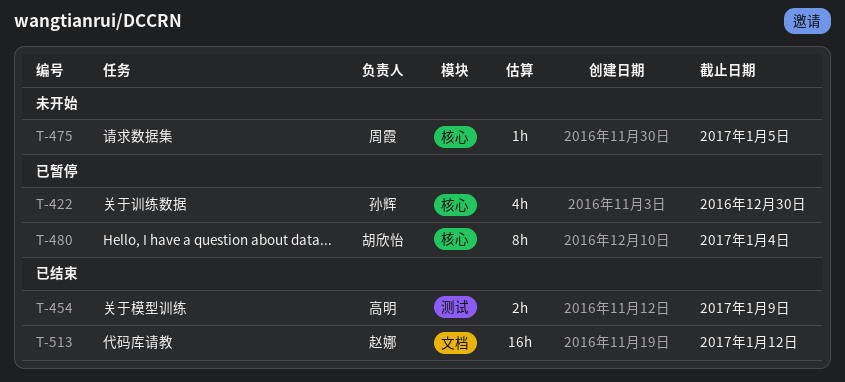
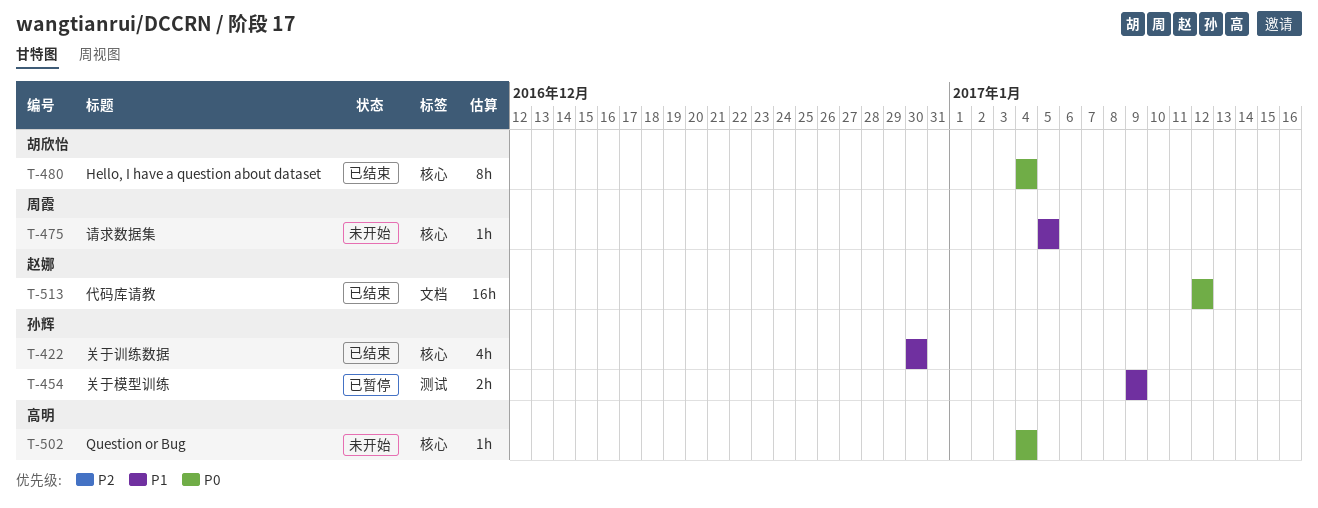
T-422, status: 已暂停 -> 已结束
T-454, status: 已结束 -> 已暂停
T-454, owner: 高明 -> 孙辉
T-480, status: 已暂停 -> 已结束
T-502: none -> present

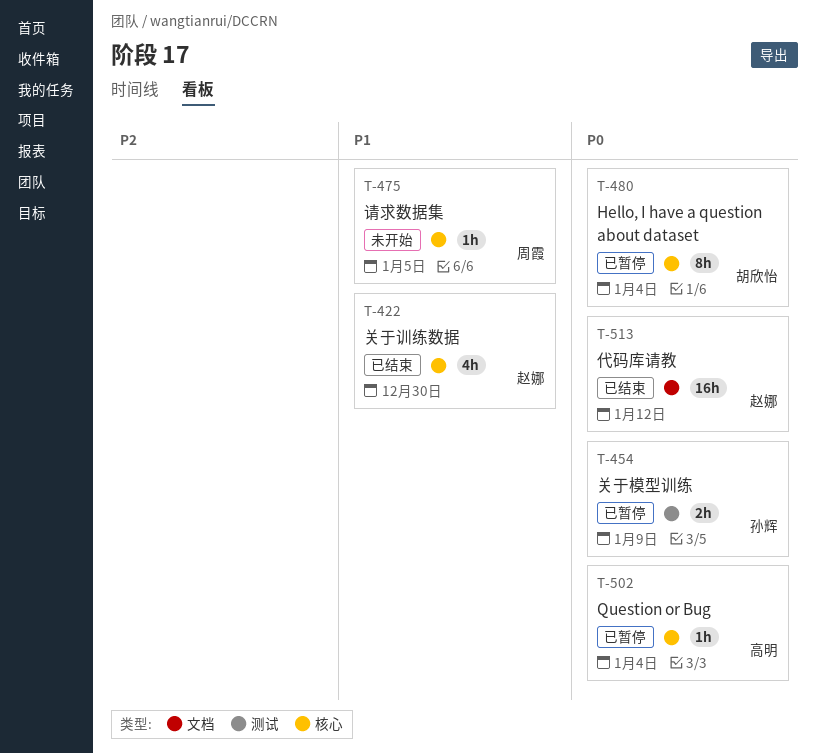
T-422, owner: 孙辉 -> 赵娜
T-454, priority: P1 -> P0
T-480, status: 已结束 -> 已暂停
T-502, status: 未开始 -> 已暂停

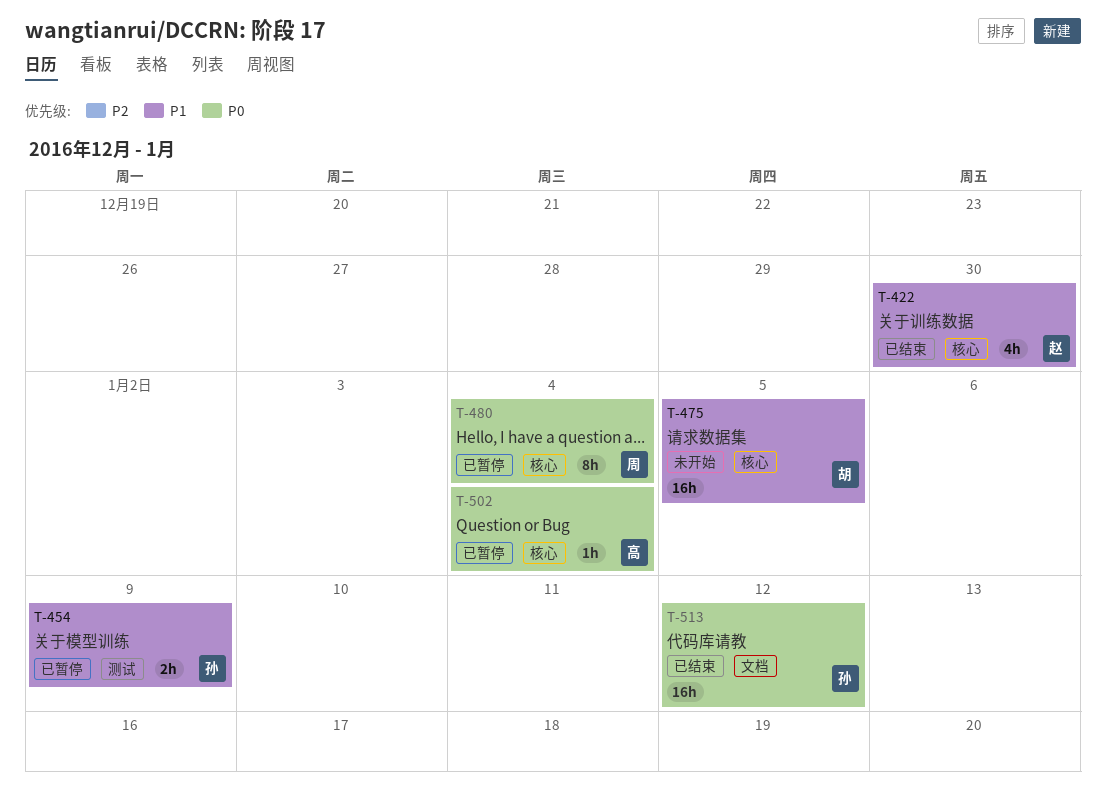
T-454, priority: P0 -> P1
T-475, owner: 周霞 -> 胡欣怡
T-475, estimate: 1h -> 16h
T-480, owner: 胡欣怡 -> 周霞
T-513, owner: 赵娜 -> 孙辉

